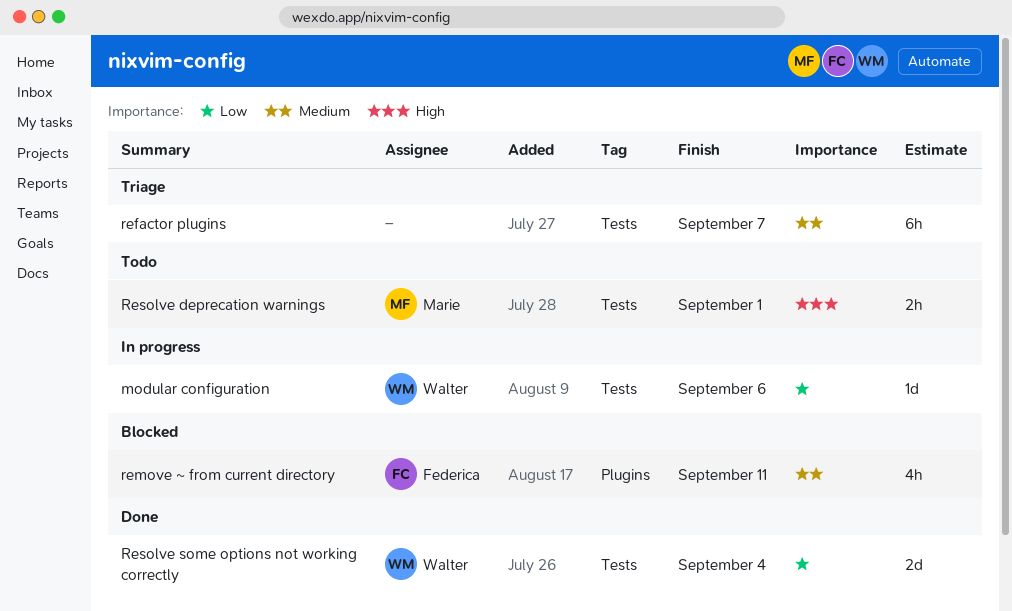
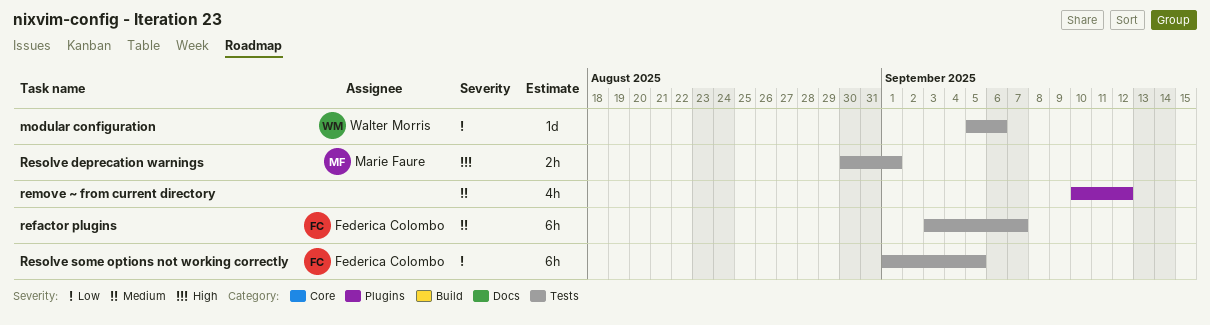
refactor plugins, owner: none -> Federica Colombo
remove ~ from current directory, owner: Federica Colombo -> none
remove ~ from current directory, due: Sep 11 -> Sep 12
Resolve some options not working correctly, owner: Walter Morris -> Federica Colombo
Resolve some options not working correctly, estimate: 2d -> 6h
Resolve some options not working correctly, due: Sep 4 -> Sep 5

